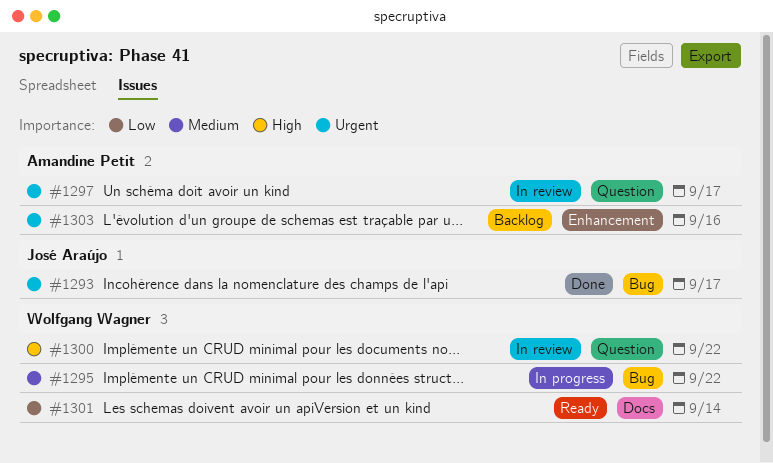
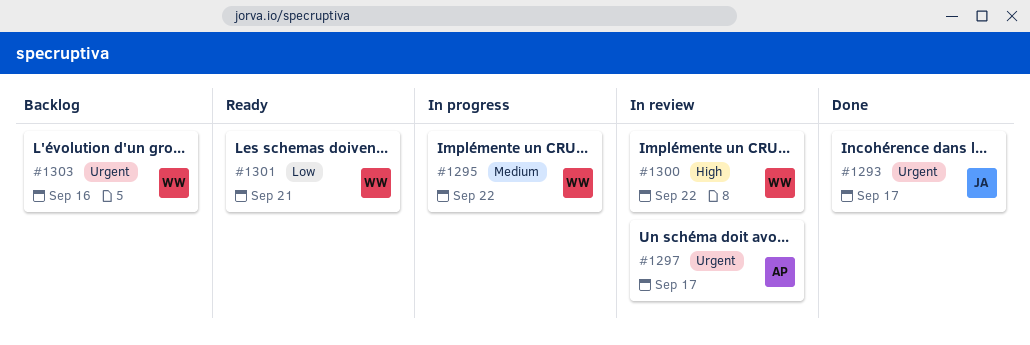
#1301, due: Sep 14 -> Sep 21
#1303, owner: Amandine Petit -> Wolfgang Wagner

